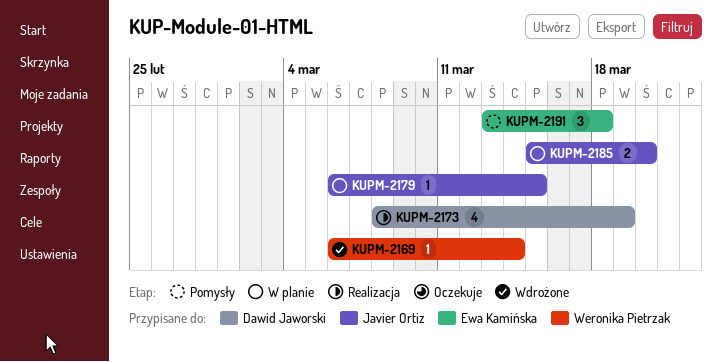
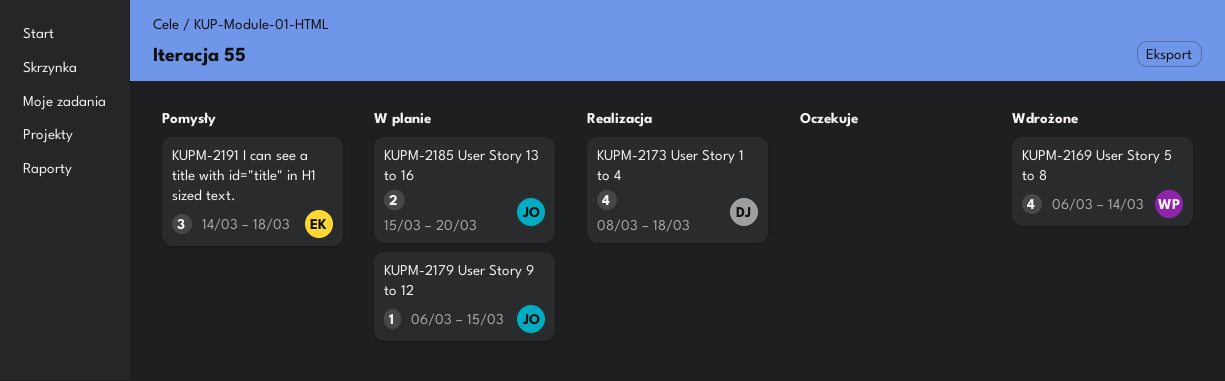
KUPM-2169, estimate: 1 -> 4
KUPM-2173, due: Mar 19 -> Mar 18
KUPM-2191, start: Mar 13 -> Mar 14

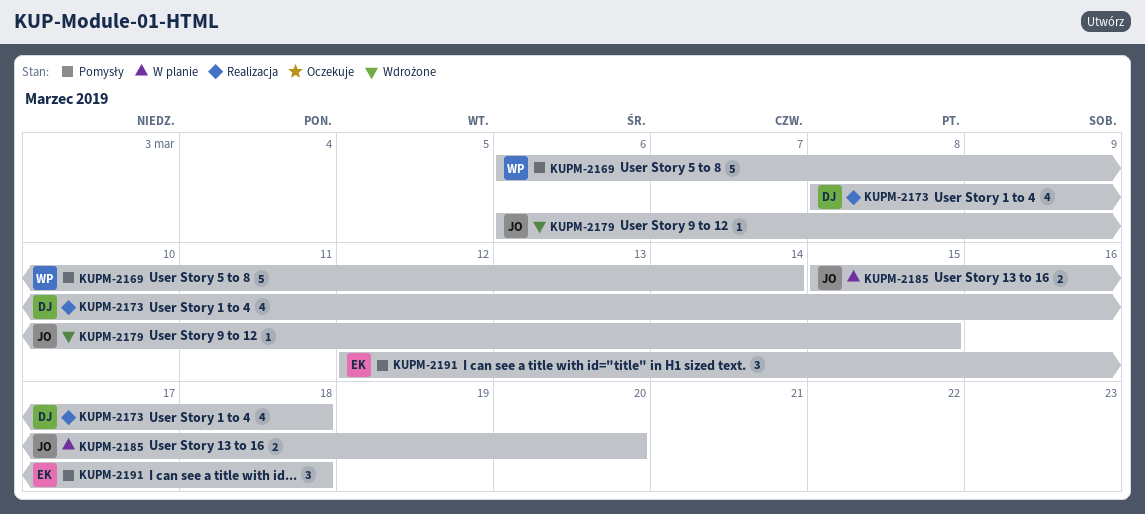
KUPM-2169, status: Wdrożone -> Pomysły
KUPM-2169, estimate: 4 -> 5
KUPM-2179, status: W planie -> Wdrożone
KUPM-2191, start: Mar 14 -> Mar 12

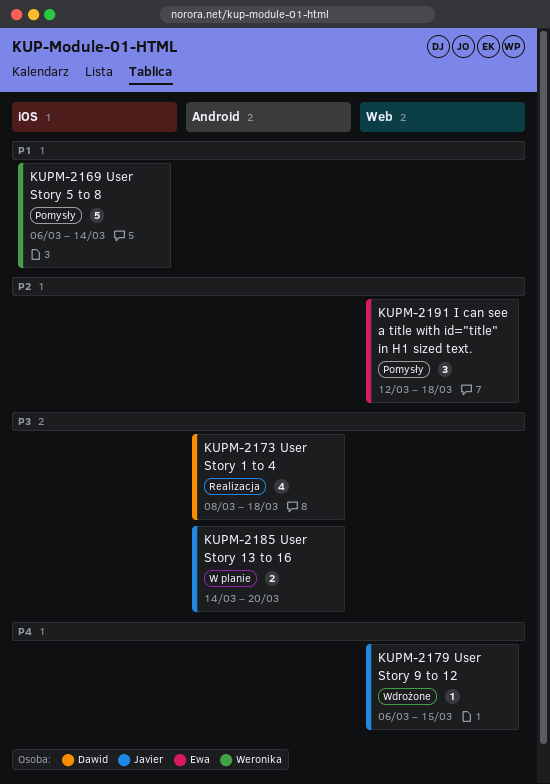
KUPM-2185, start: Mar 15 -> Mar 14

